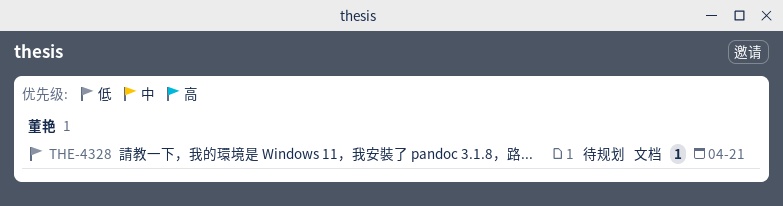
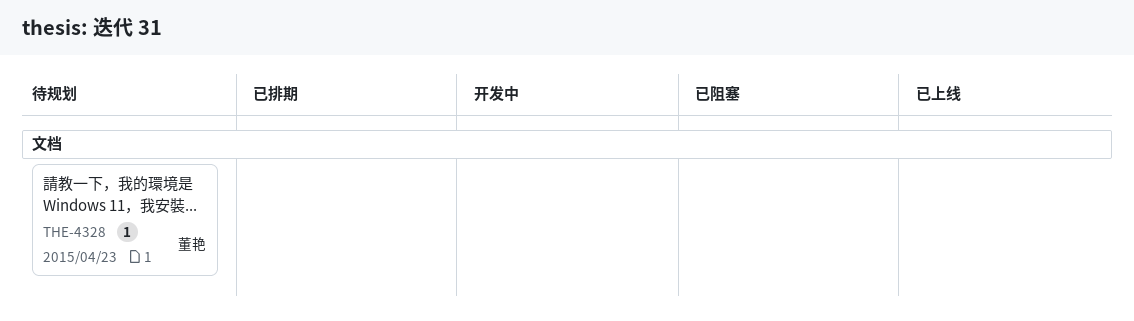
THE-4328, due: Apr 21 -> Apr 23

